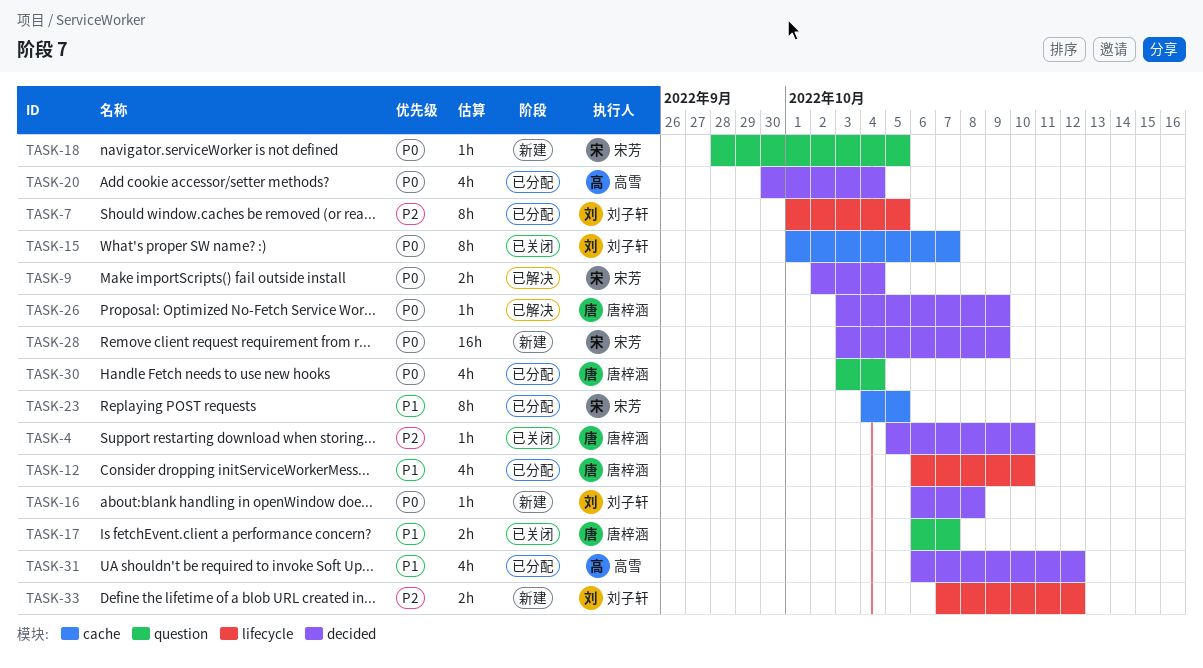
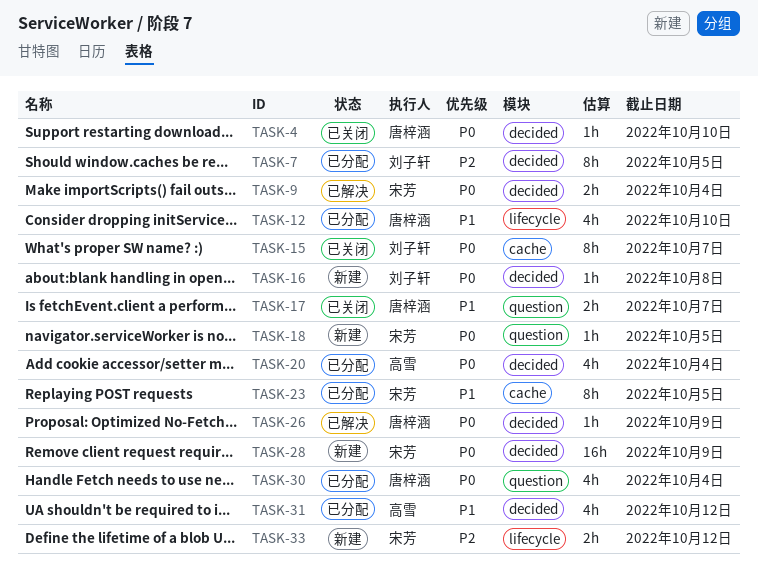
TASK-4, priority: P2 -> P0
TASK-7, label: lifecycle -> decided
TASK-33, owner: 刘子轩 -> 宋芳

